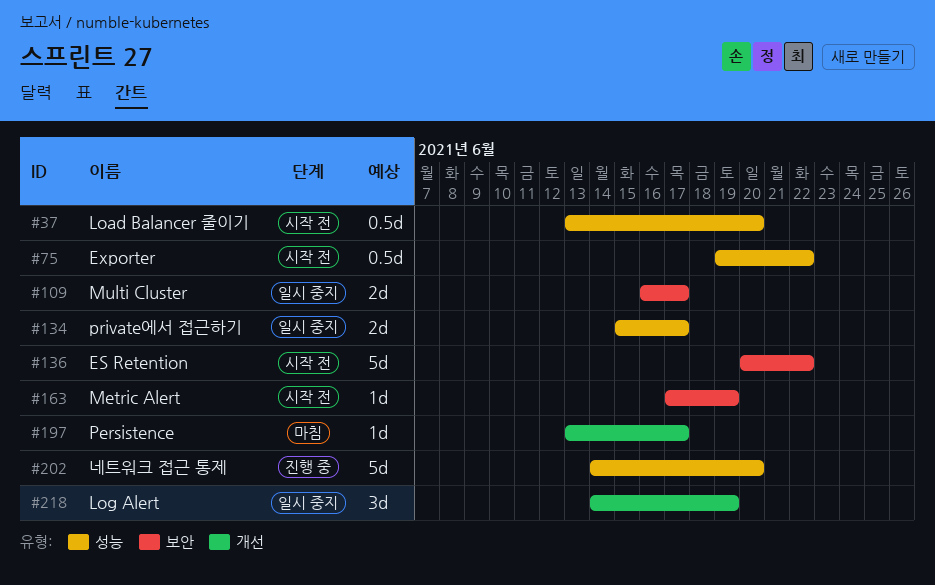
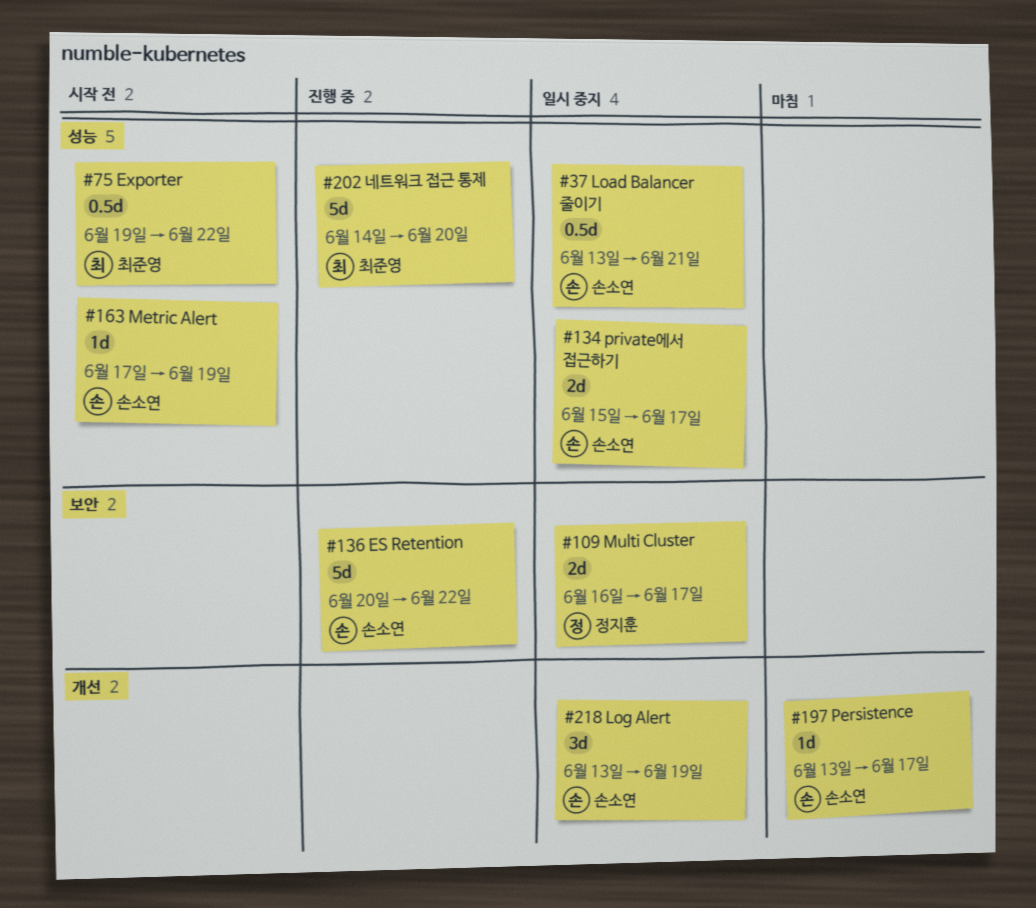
#37, status: 시작 전 -> 일시 중지
#37, due: Jun 20 -> Jun 21
#136, status: 시작 전 -> 진행 중
#163, label: 보안 -> 성능
#218, start: Jun 14 -> Jun 13

